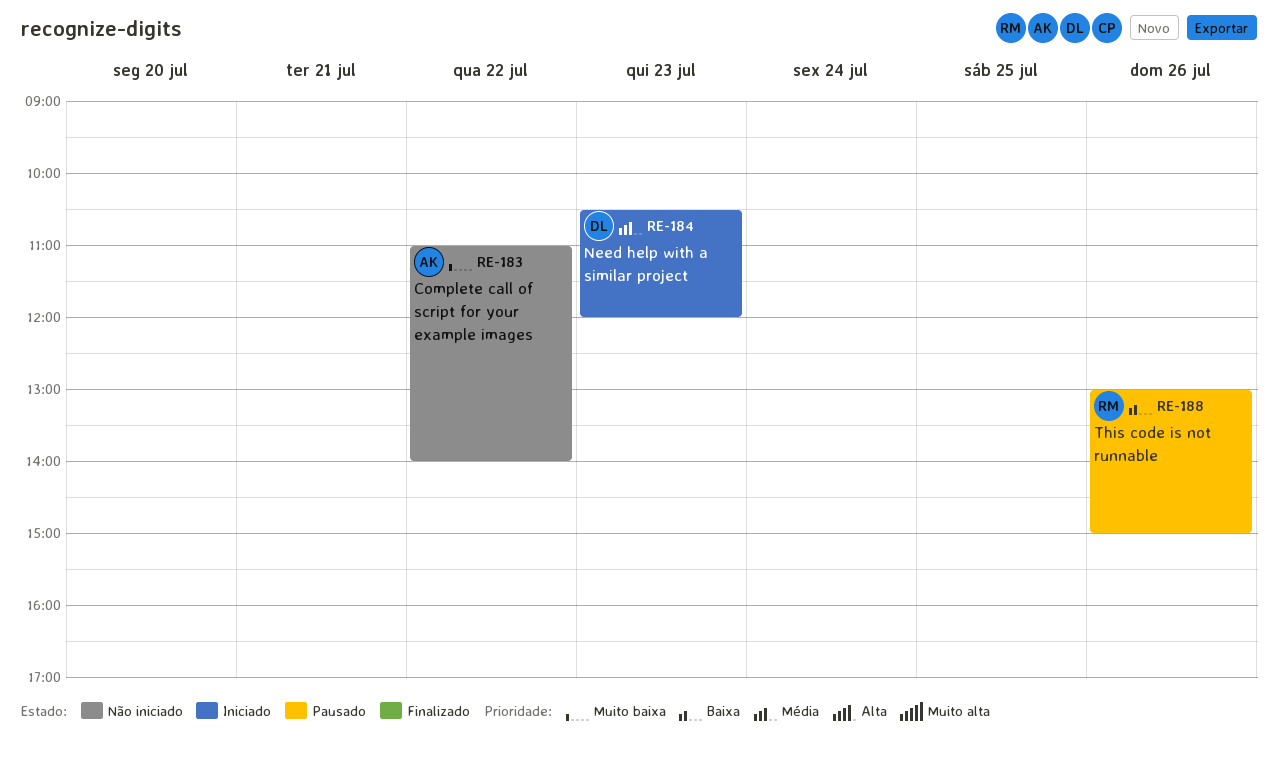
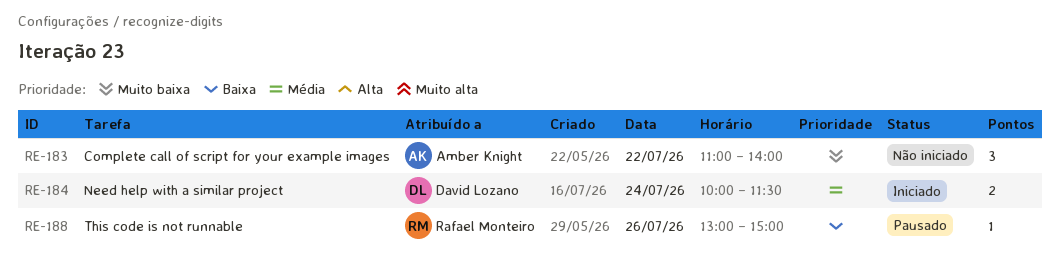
RE-184, day: Jul 23 -> Jul 24
RE-184, begins: 10:30 -> 10:00
RE-184, ends: 12:00 -> 11:30

